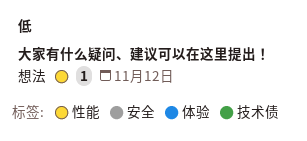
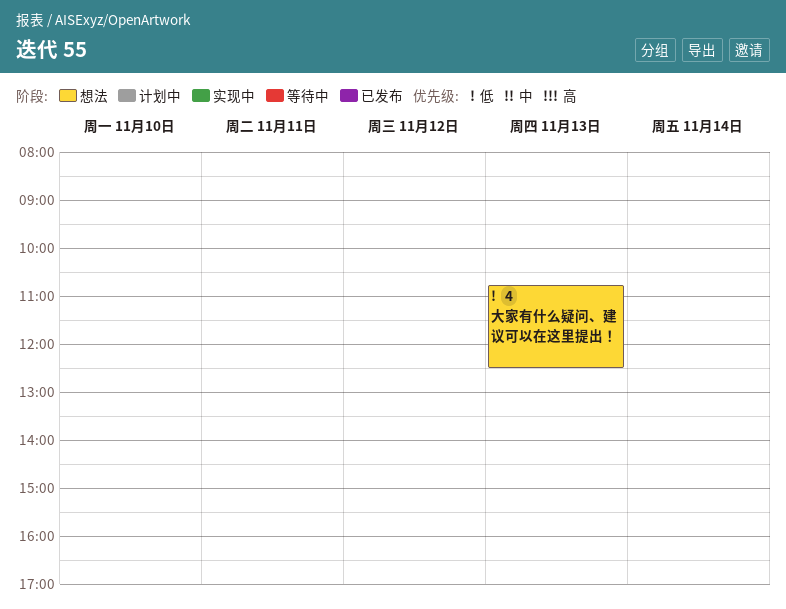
大家有什么疑问、建议可以在这里提出！, estimate: 1 -> 4
大家有什么疑问、建议可以在这里提出！, day: Nov 12 -> Nov 13

